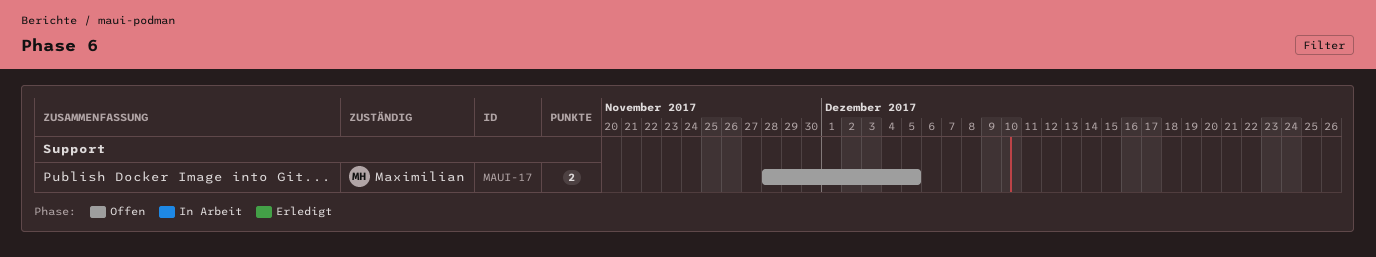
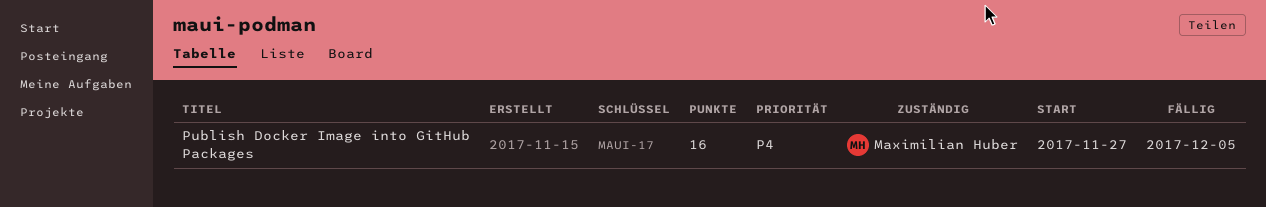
MAUI-17, estimate: 2 -> 16
MAUI-17, start: Nov 28 -> Nov 27

